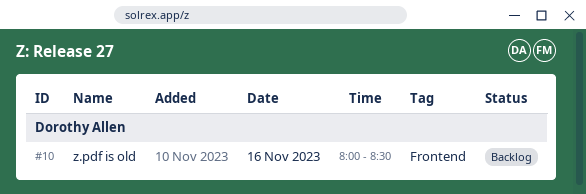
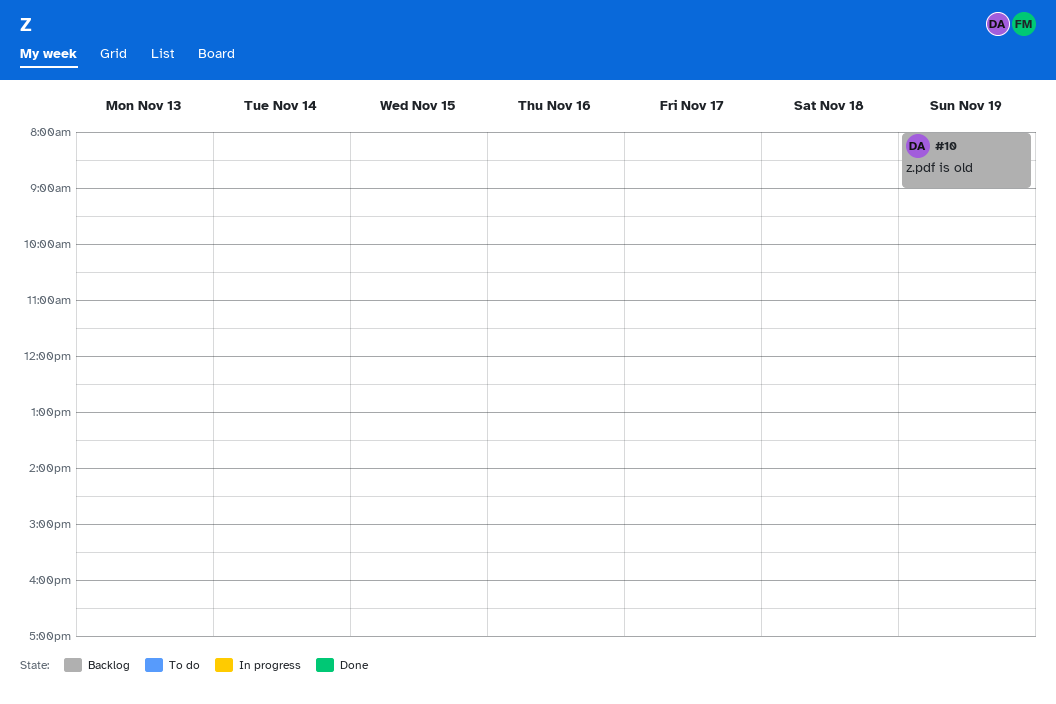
#10, day: Nov 16 -> Nov 19
#10, ends: 08:30 -> 09:00

